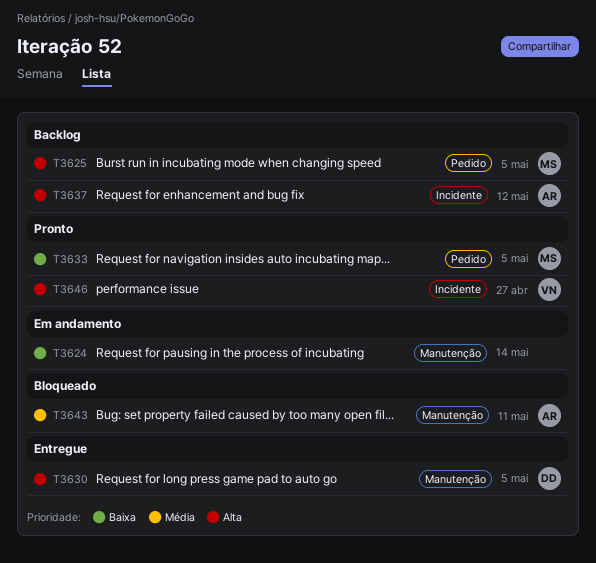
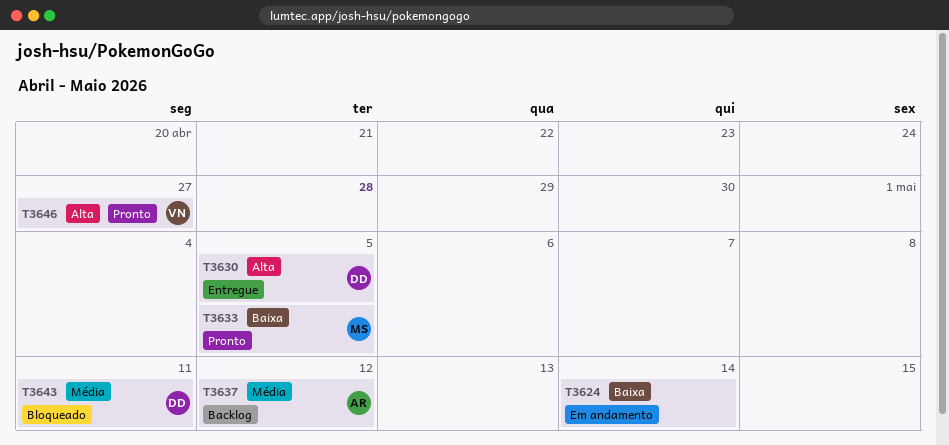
T3625: present -> none
T3637, priority: Alta -> Média
T3643, owner: AR -> DD

